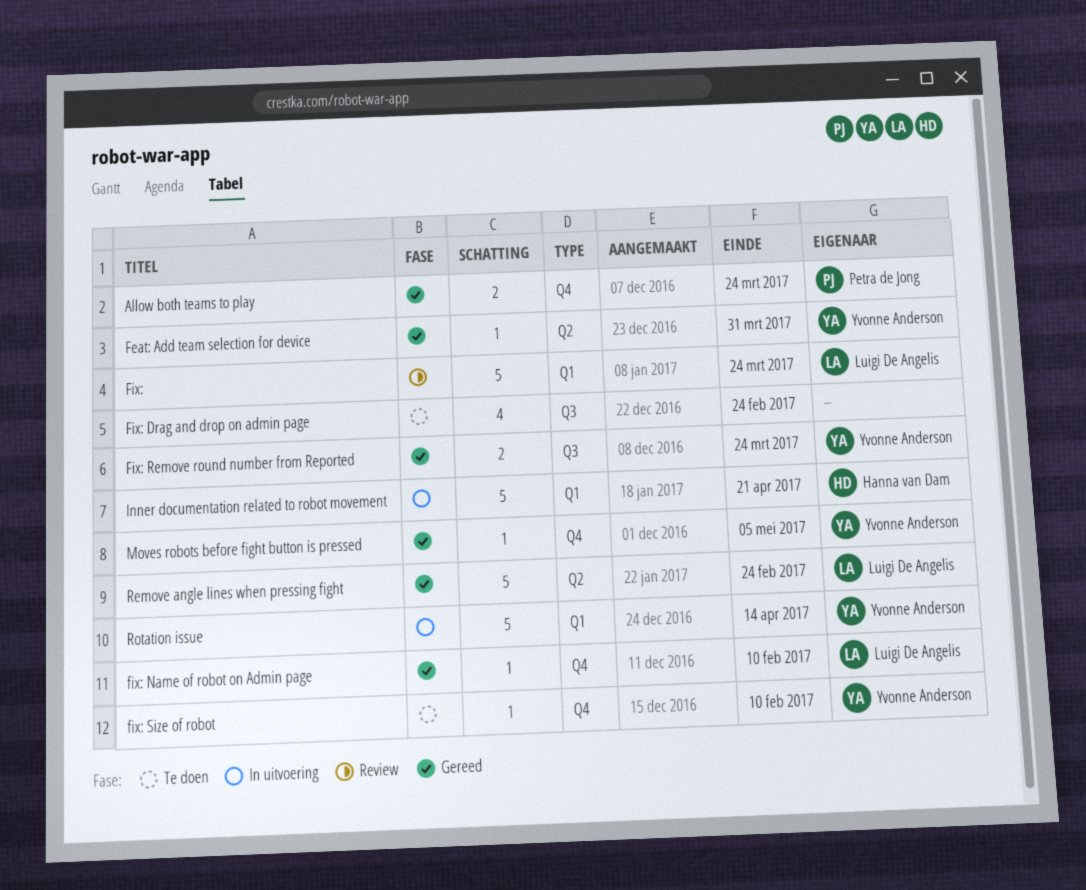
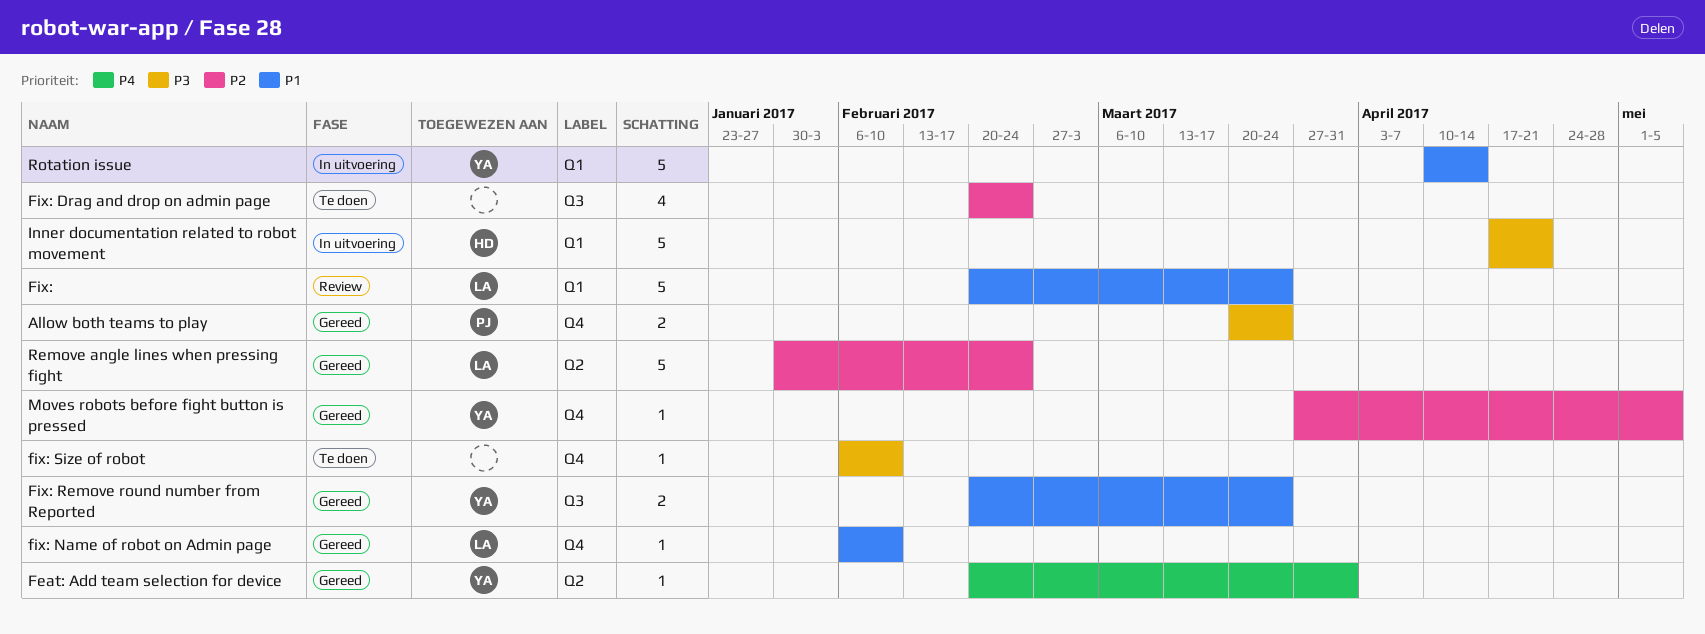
fix: Size of robot, owner: Yvonne Anderson -> none

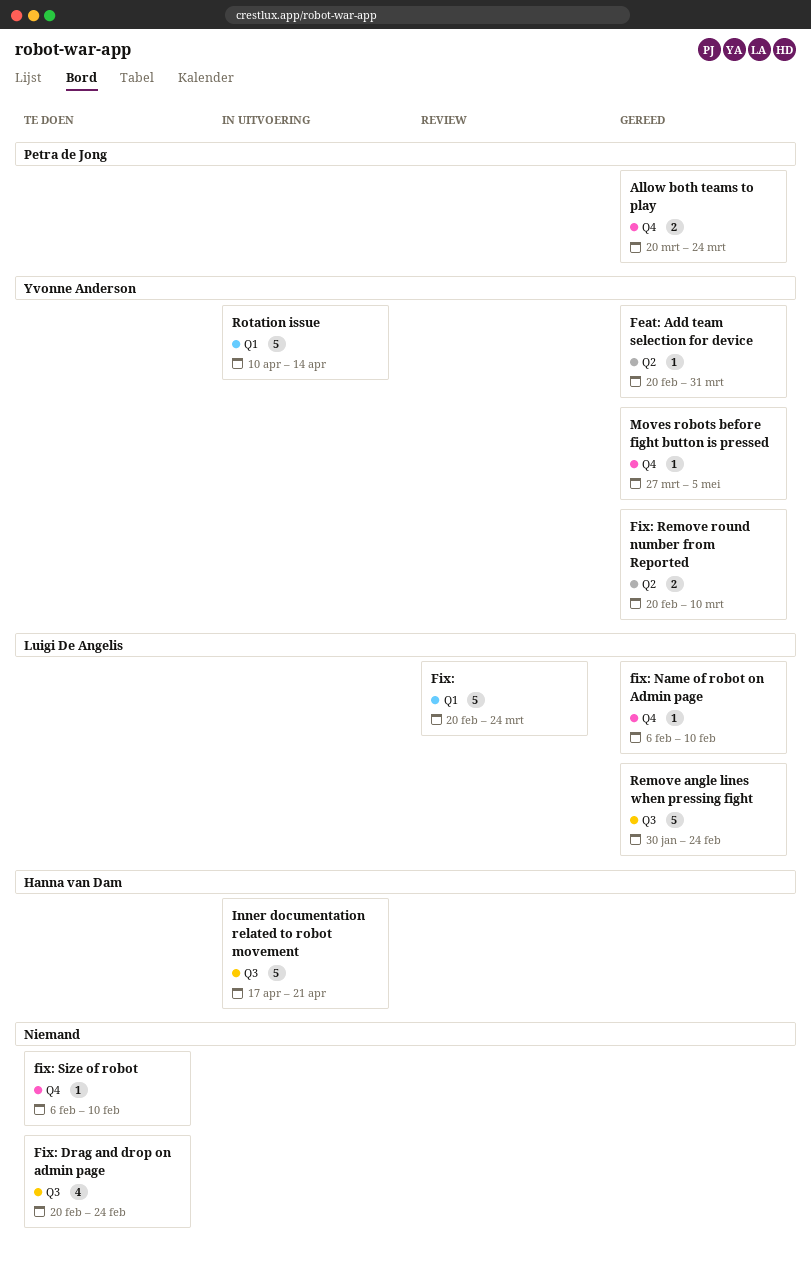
Fix: Remove round number from Reported, label: Q3 -> Q2
Fix: Remove round number from Reported, due: Mar 24 -> Mar 10
Inner documentation related to robot movement, label: Q1 -> Q3
Remove angle lines when pressing fight, label: Q2 -> Q3

